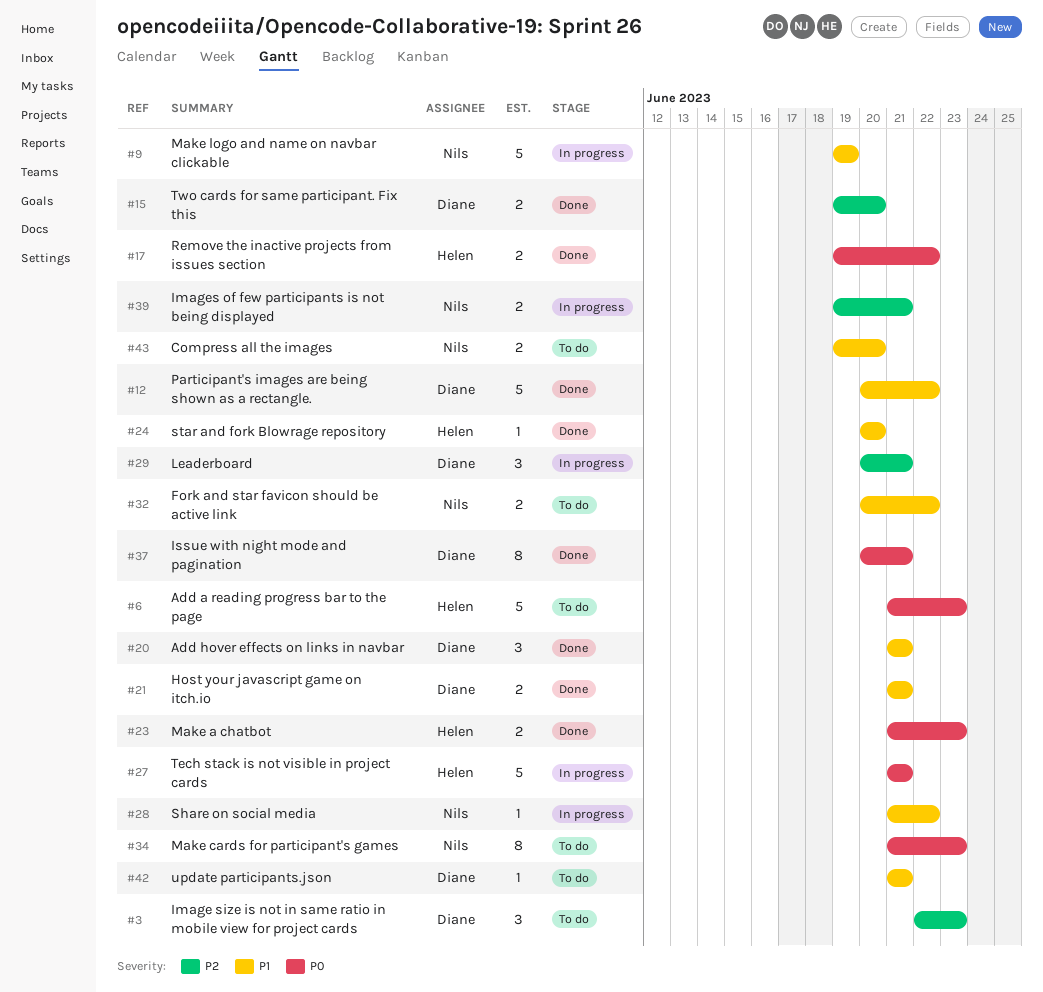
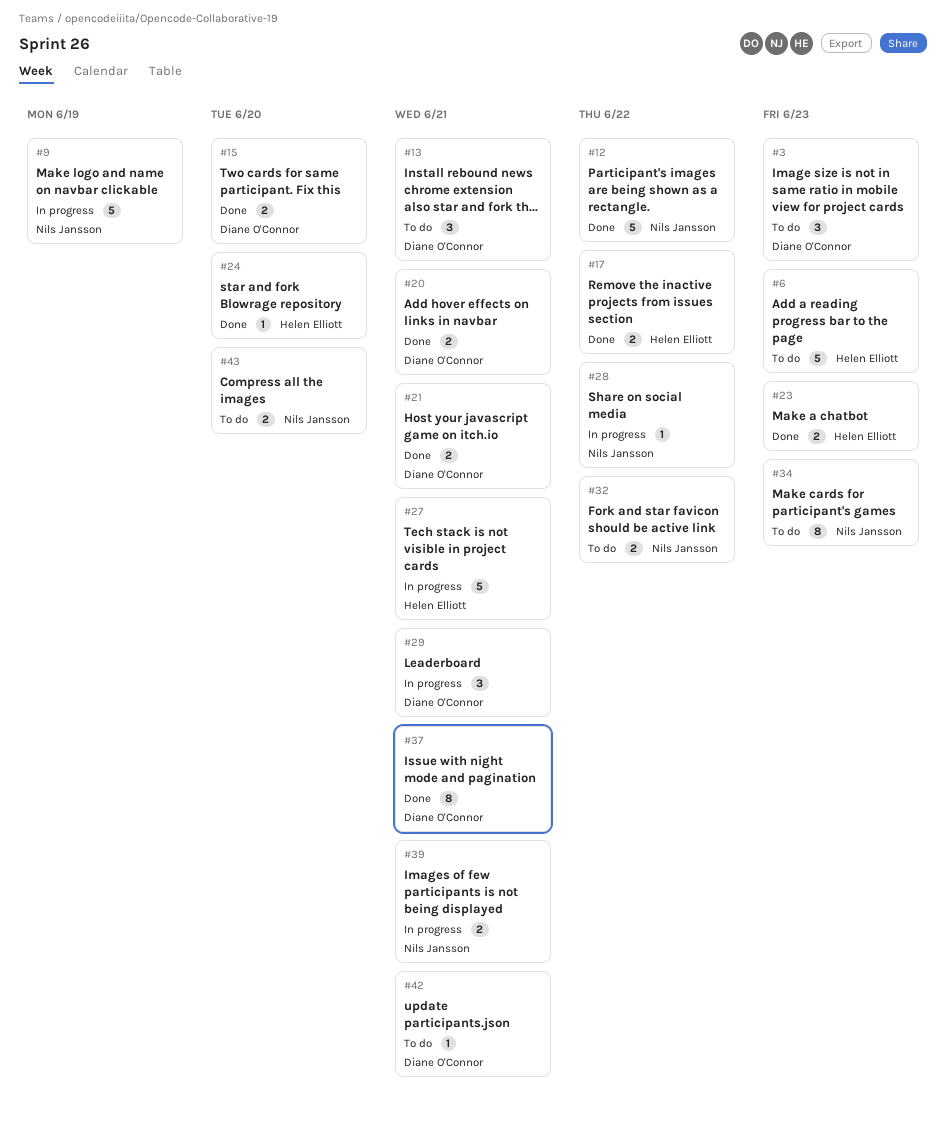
#12, owner: Diane O'Connor -> Nils Jansson
#13: none -> present
#20, estimate: 3 -> 2

